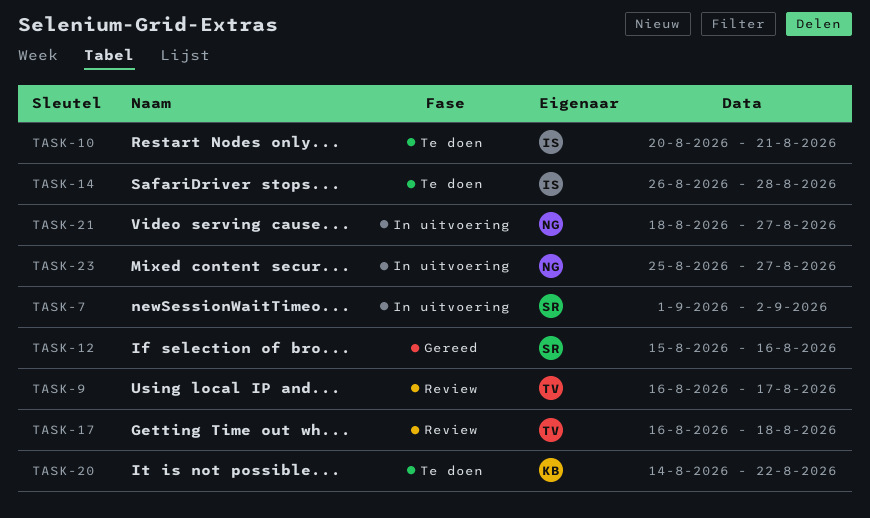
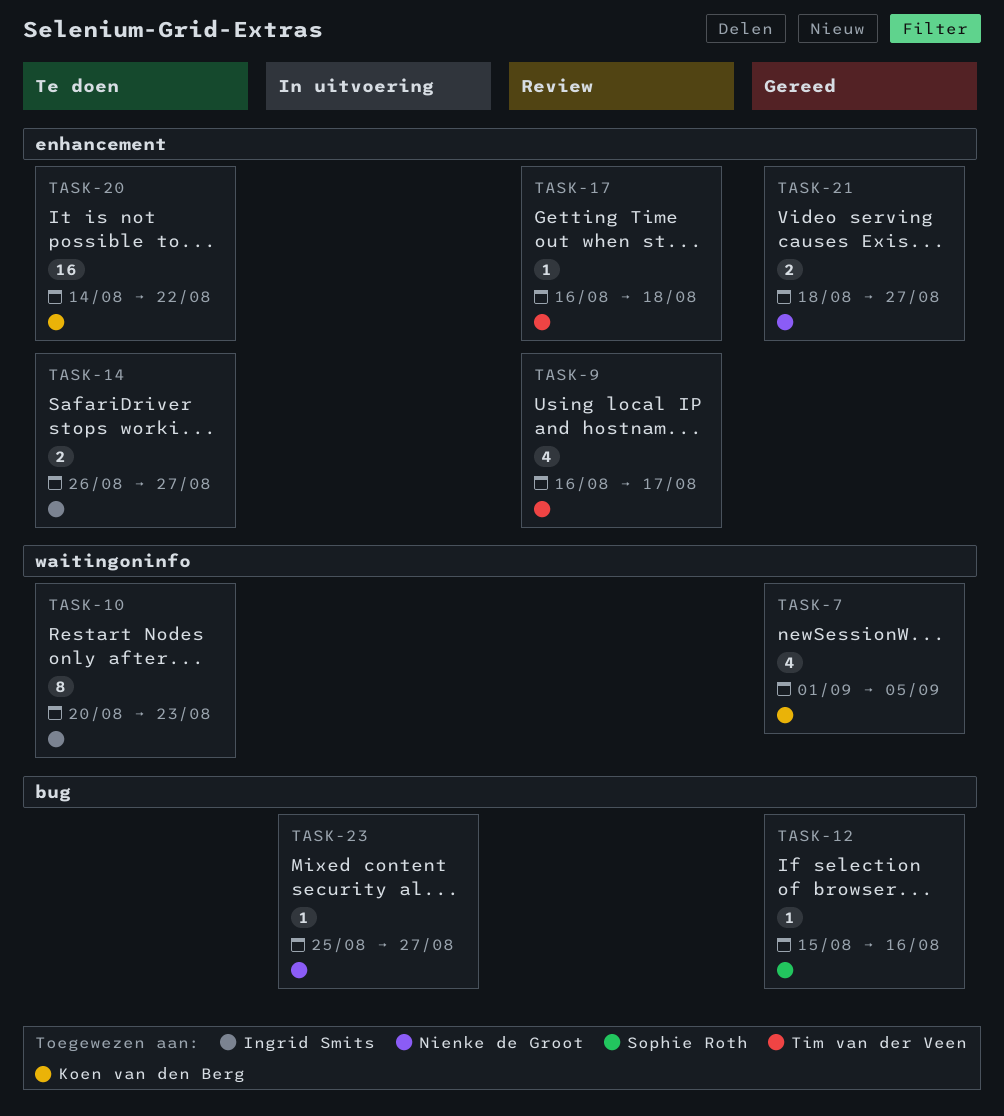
TASK-7, status: In uitvoering -> Gereed
TASK-7, owner: Sophie Roth -> Koen van den Berg
TASK-7, due: Sep 2 -> Sep 5
TASK-10, due: Aug 21 -> Aug 23
TASK-14, due: Aug 28 -> Aug 27
TASK-21, status: In uitvoering -> Gereed

